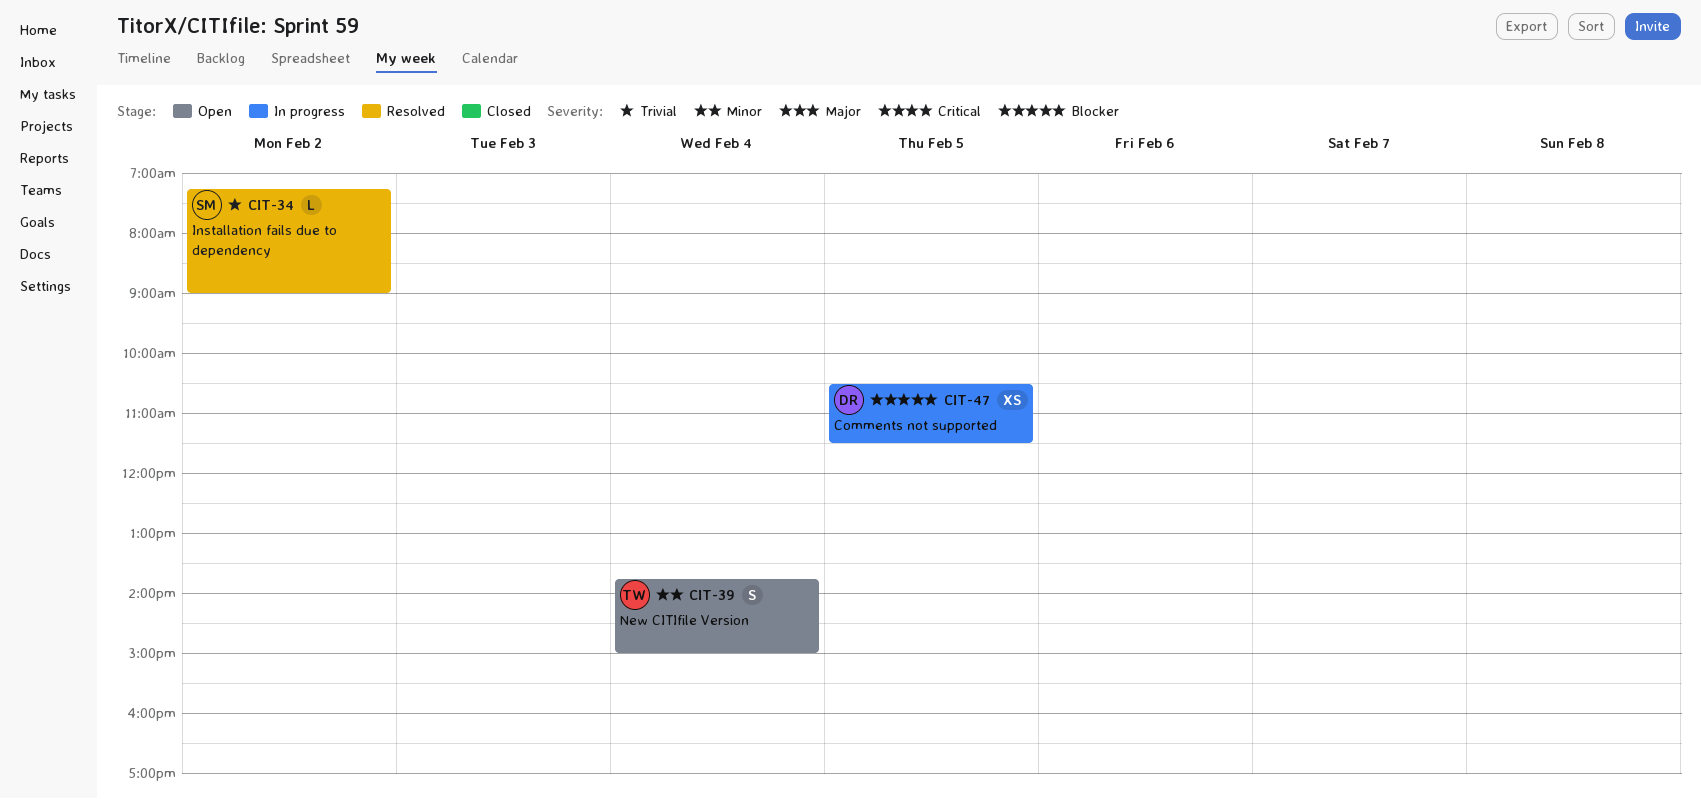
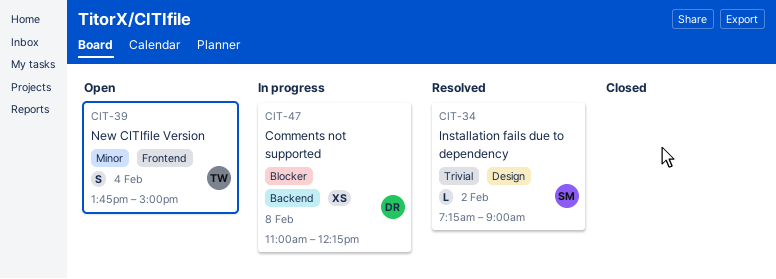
CIT-47, day: Feb 5 -> Feb 8
CIT-47, begins: 10:30 -> 11:00
CIT-47, ends: 11:30 -> 12:15

